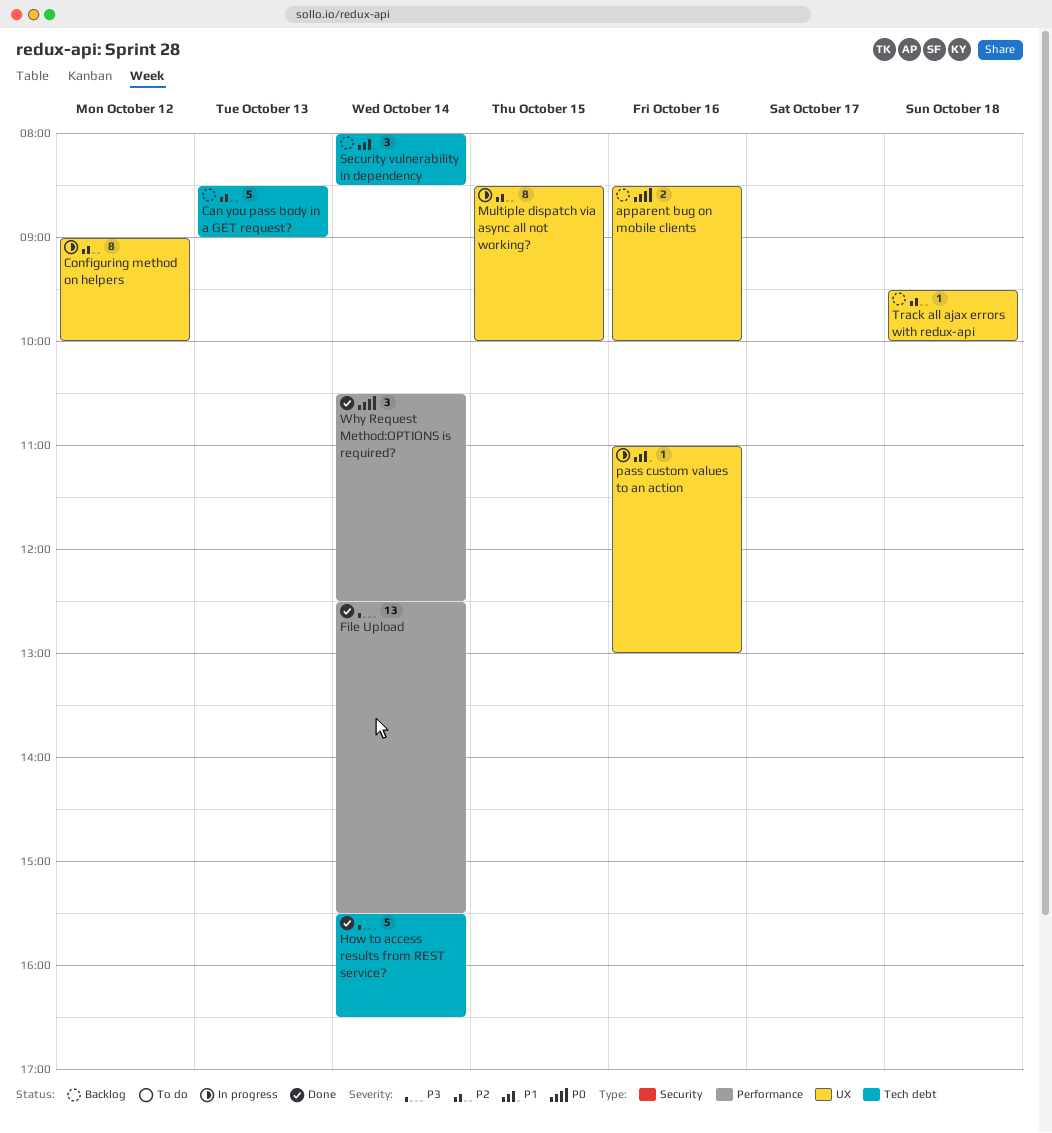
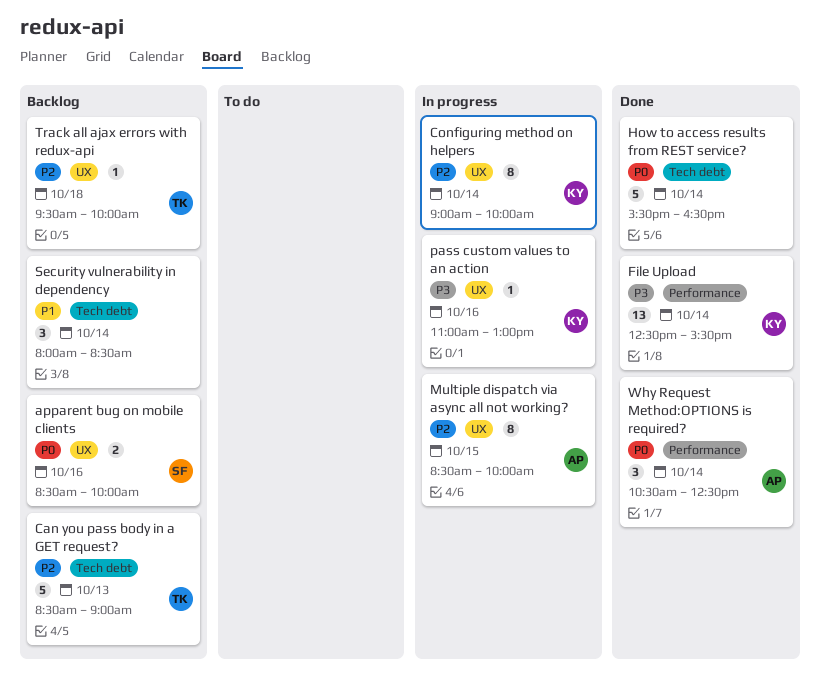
Configuring method on helpers, day: Oct 12 -> Oct 14
How to access results from REST service?, priority: P3 -> P0
pass custom values to an action, priority: P1 -> P3

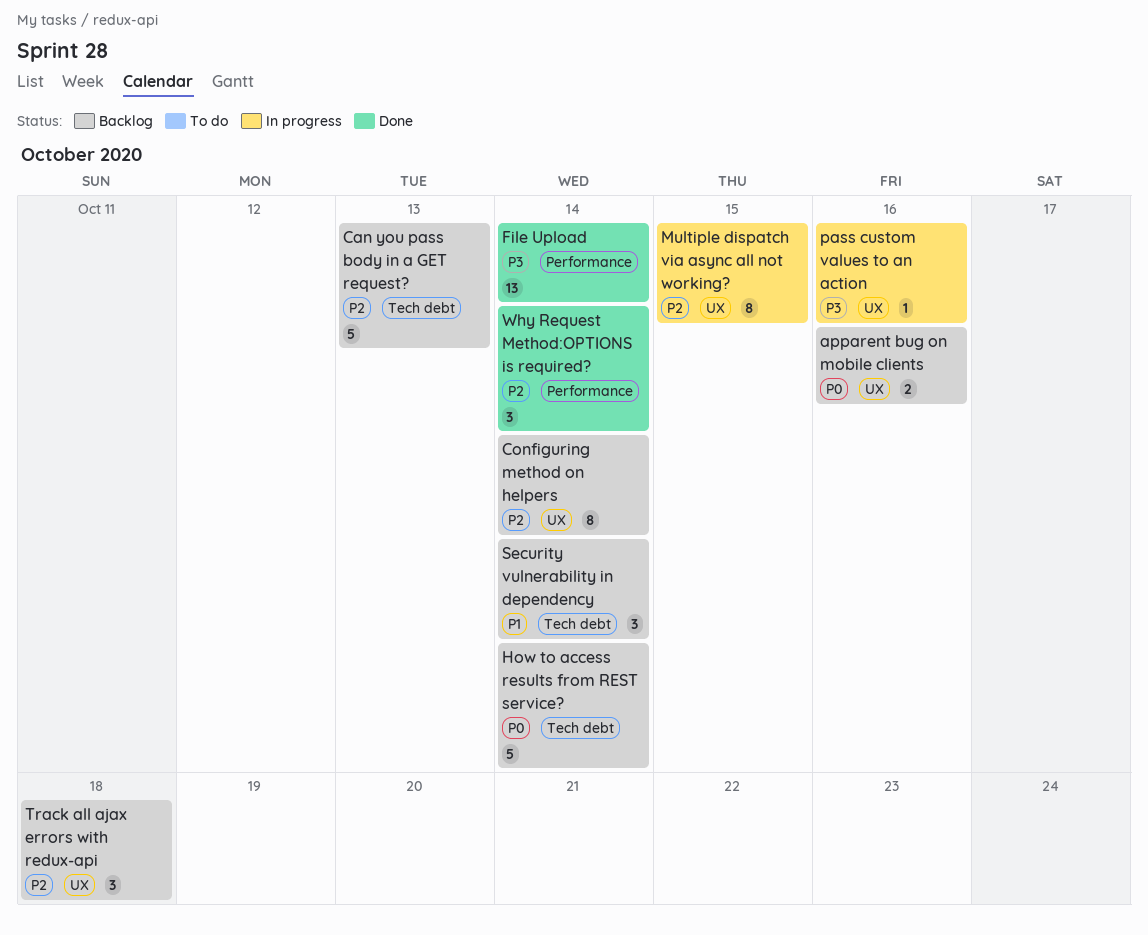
Configuring method on helpers, status: In progress -> Backlog
How to access results from REST service?, status: Done -> Backlog
Track all ajax errors with redux-api, estimate: 1 -> 3
Why Request Method:OPTIONS is required?, priority: P0 -> P2

